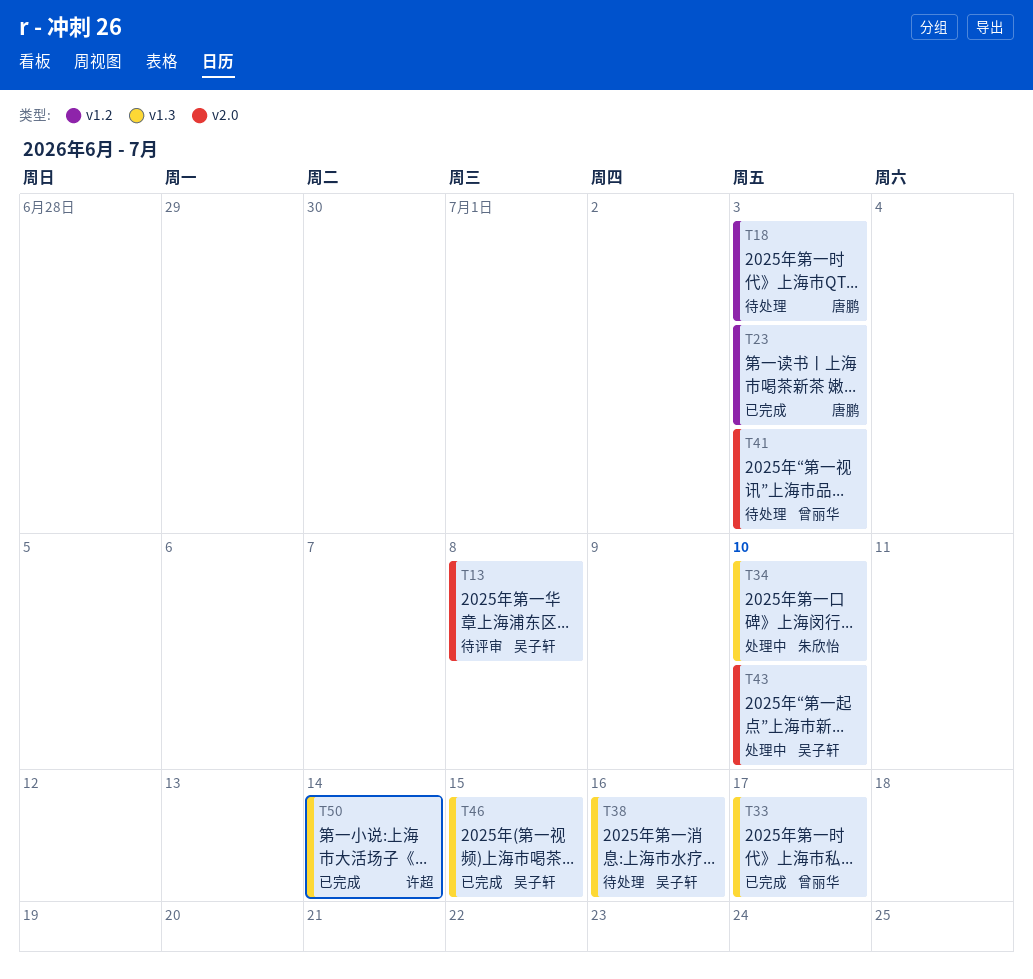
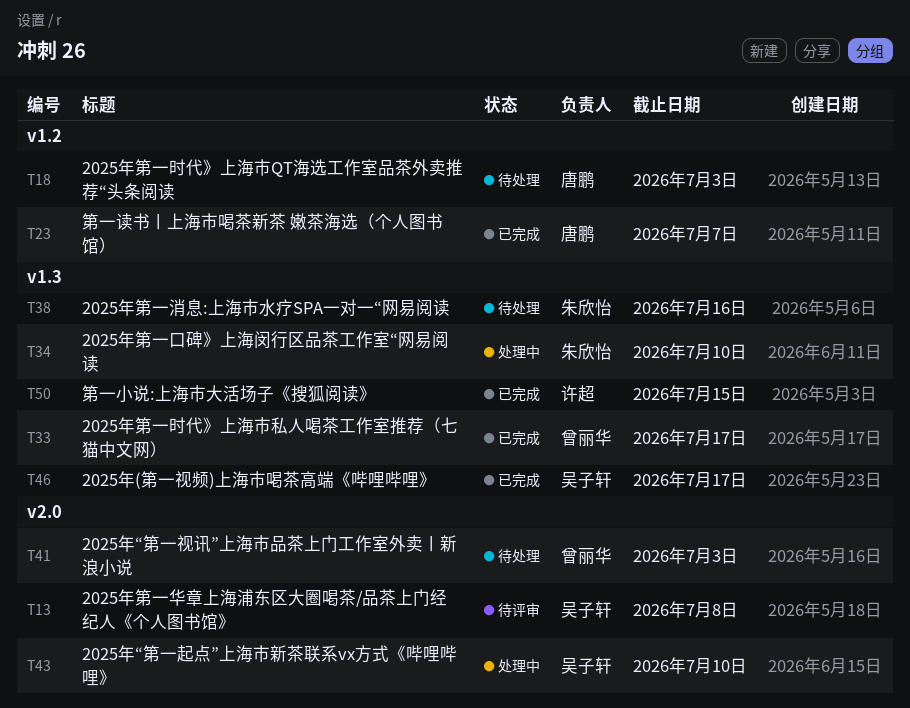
T23, due: Jul 3 -> Jul 7
T38, owner: 吴子轩 -> 朱欣怡
T46, due: Jul 15 -> Jul 17
T50, due: Jul 14 -> Jul 15

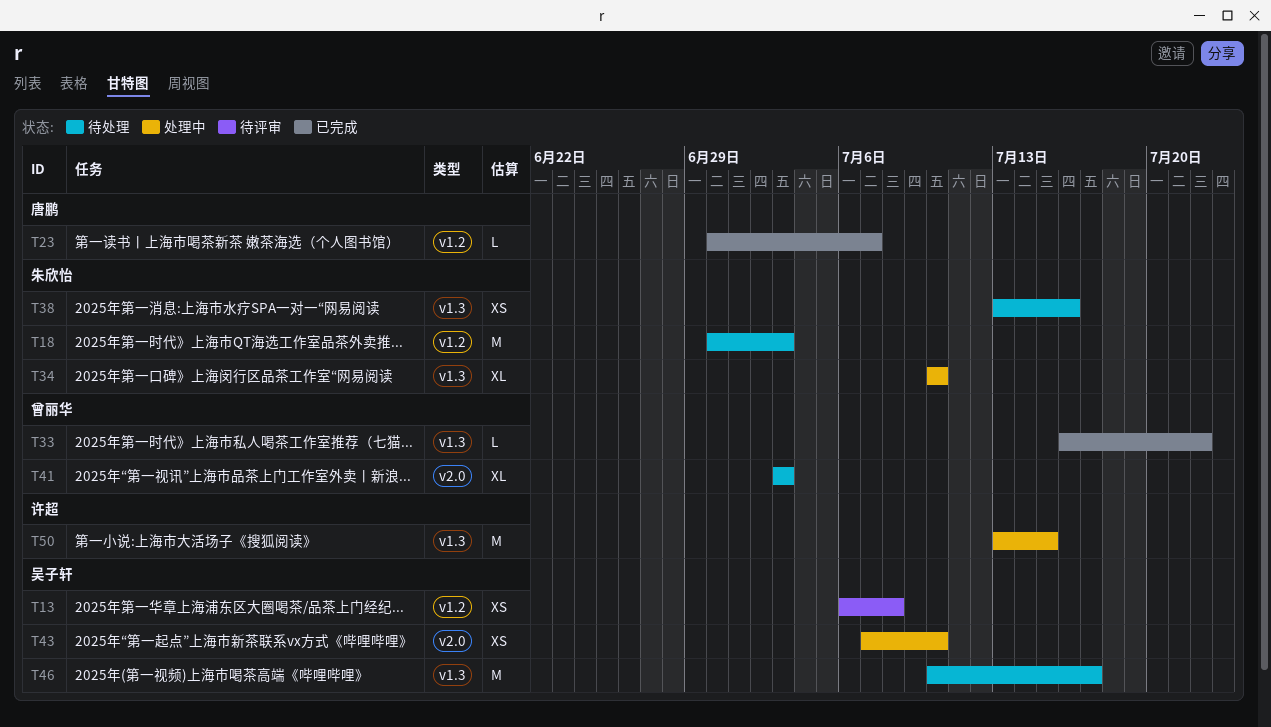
T13, label: v2.0 -> v1.2
T18, owner: 唐鹏 -> 朱欣怡
T33, due: Jul 17 -> Jul 22
T46, status: 已完成 -> 待处理
T50, status: 已完成 -> 处理中

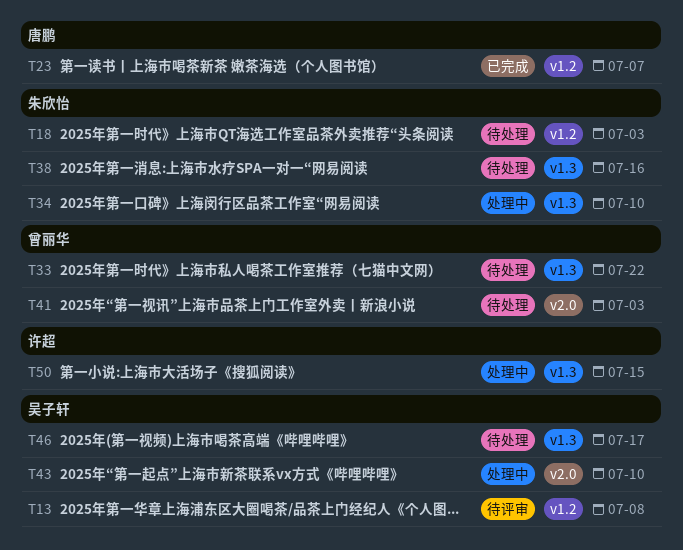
T33, status: 已完成 -> 待处理

